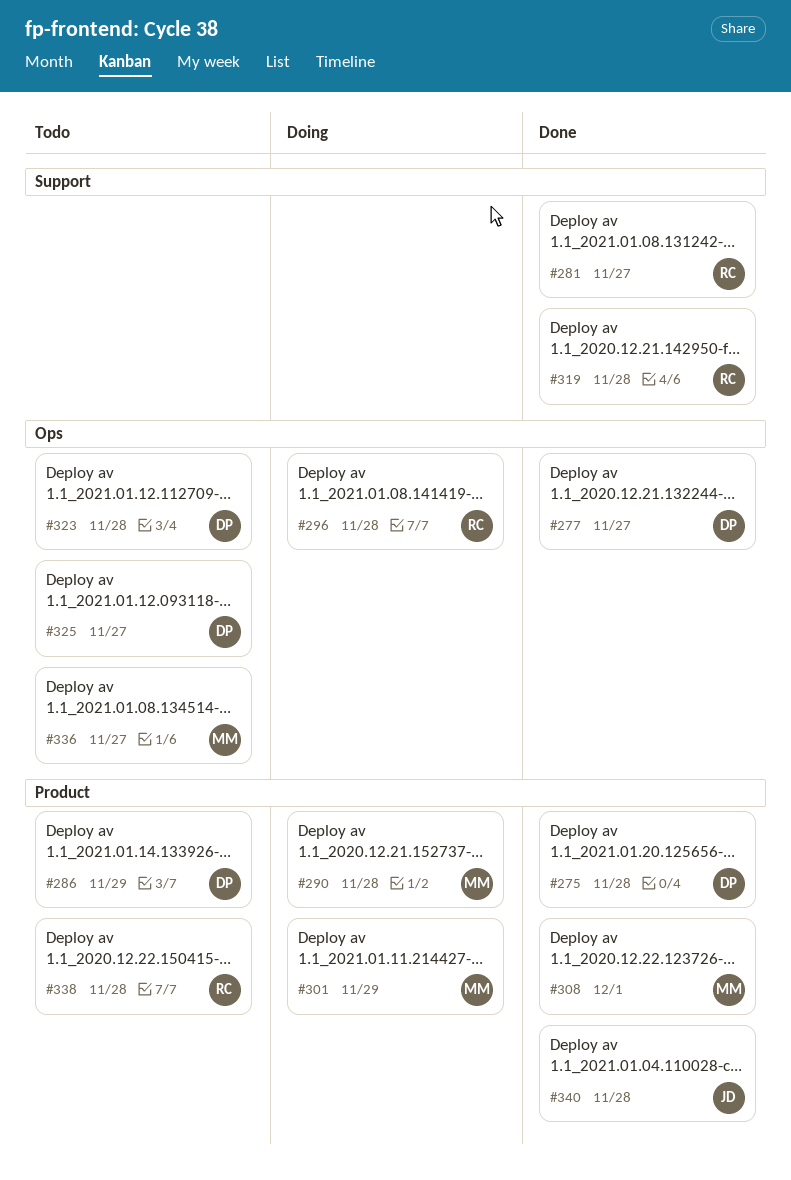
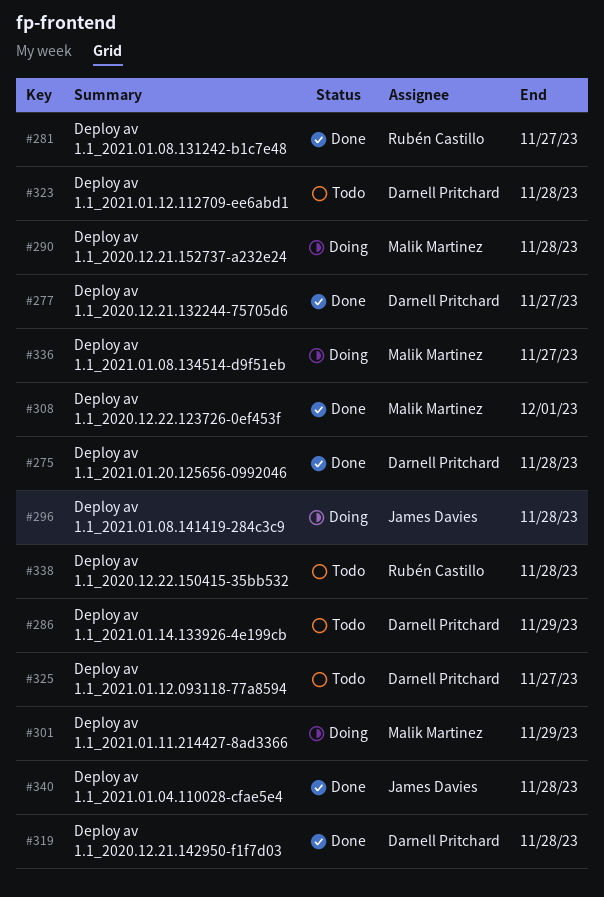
#296, owner: Rubén Castillo -> James Davies
#319, owner: Rubén Castillo -> Darnell Pritchard
#336, status: Todo -> Doing

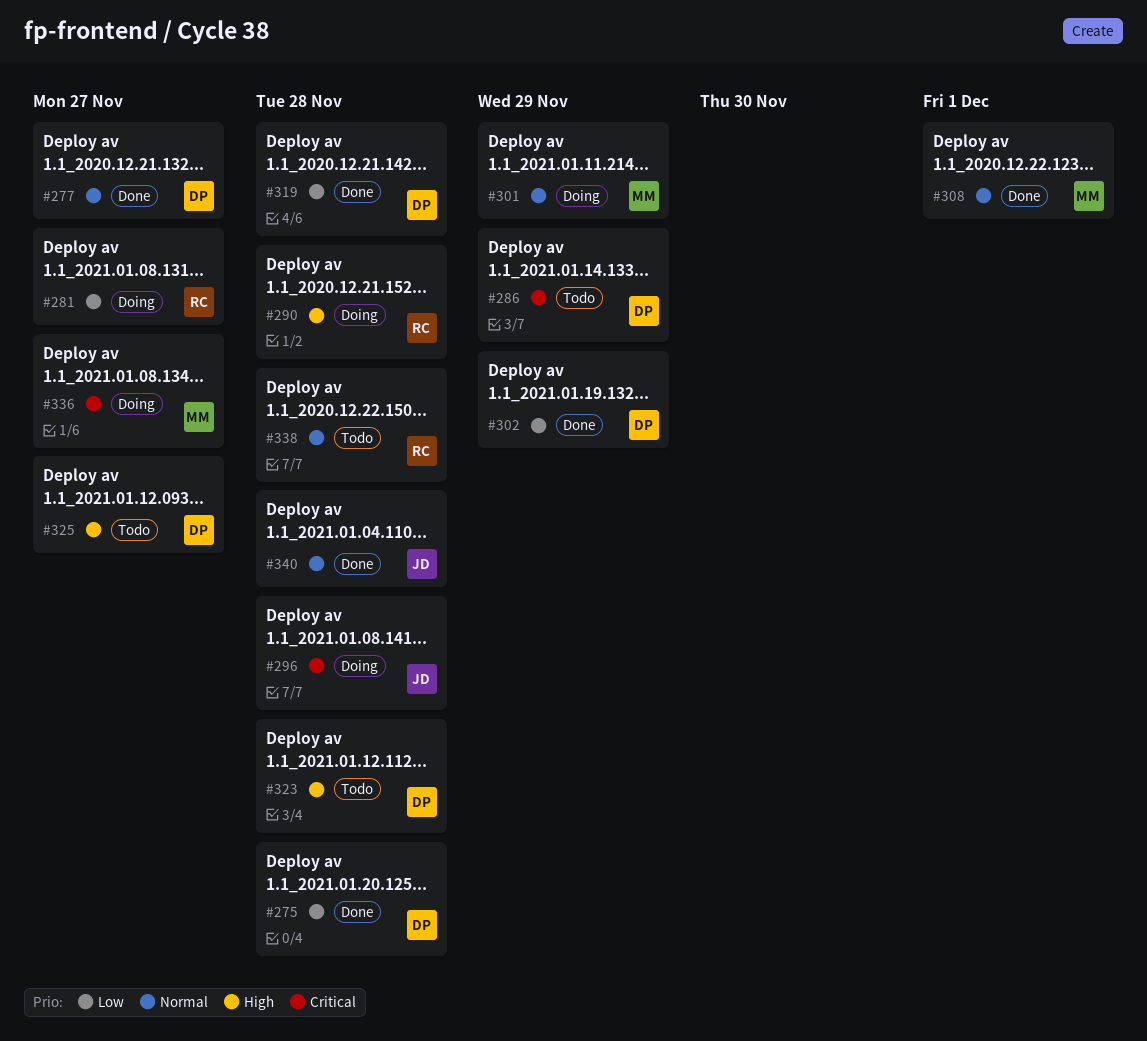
#281, status: Done -> Doing
#290, owner: Malik Martinez -> Rubén Castillo
#302: none -> present

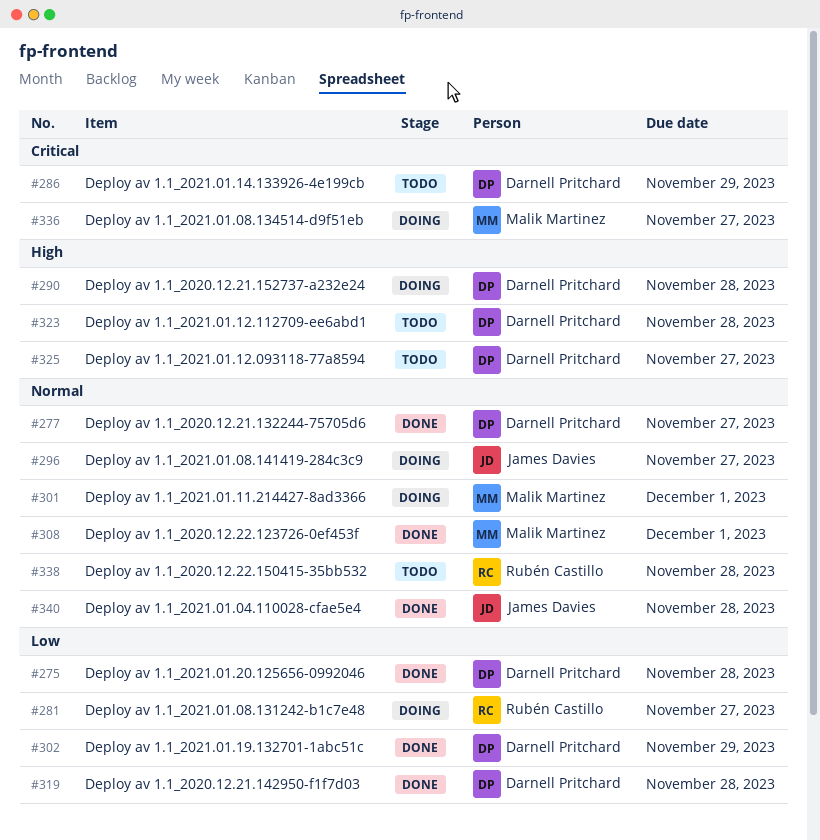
#290, owner: Rubén Castillo -> Darnell Pritchard
#296, priority: Critical -> Normal
#296, due: Nov 28 -> Nov 27
#301, due: Nov 29 -> Dec 1

